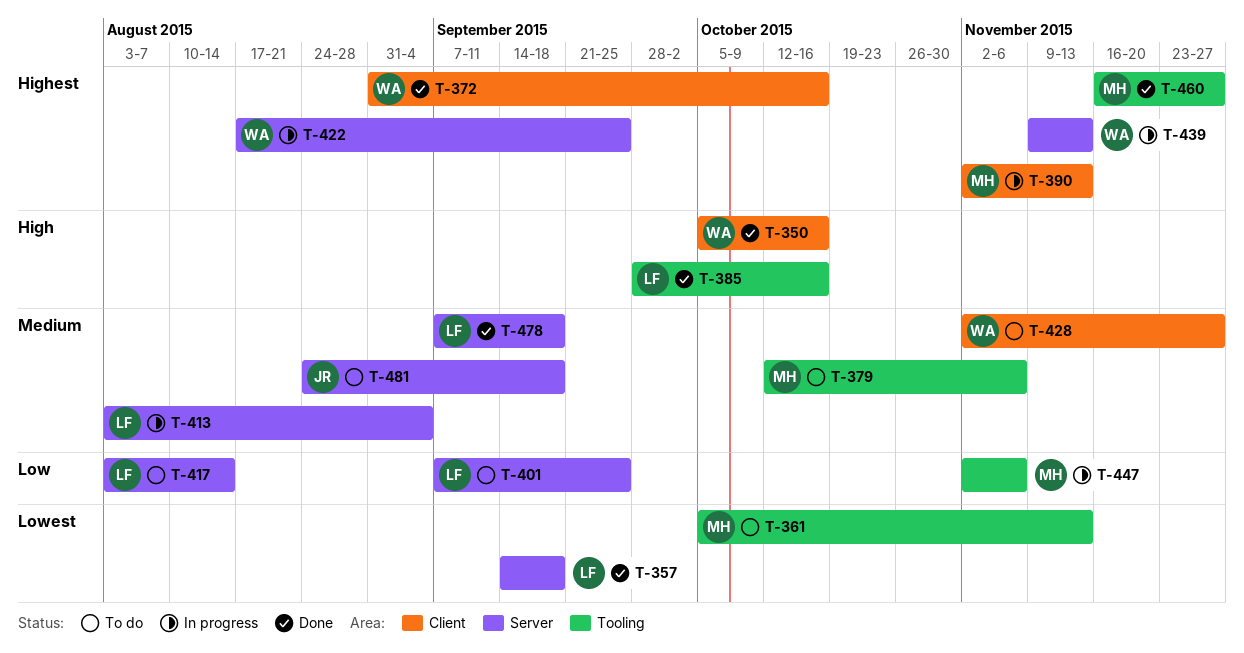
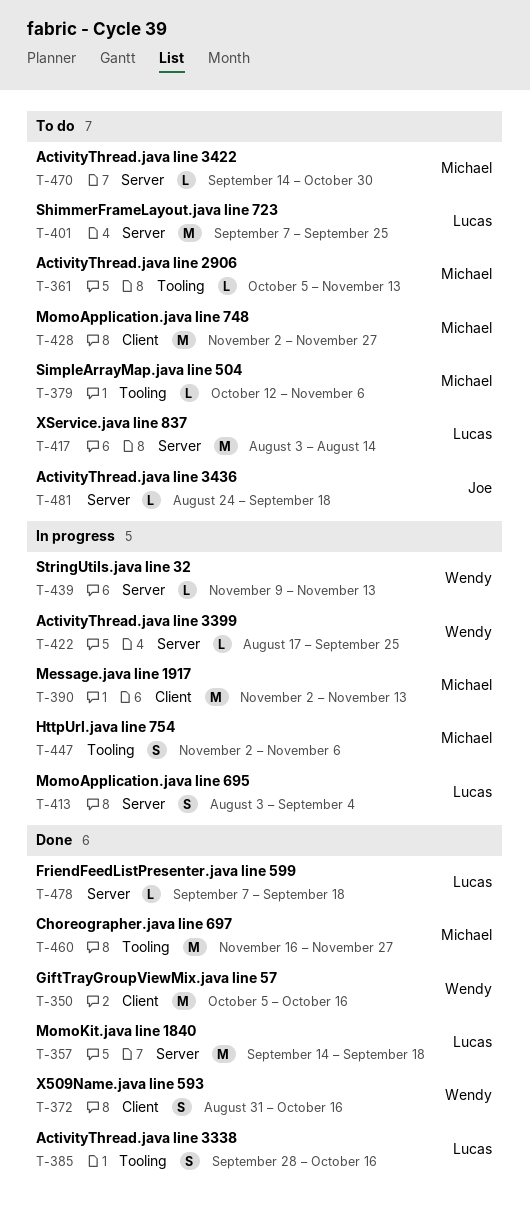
T-428, owner: Wendy -> Michael
T-470: none -> present

